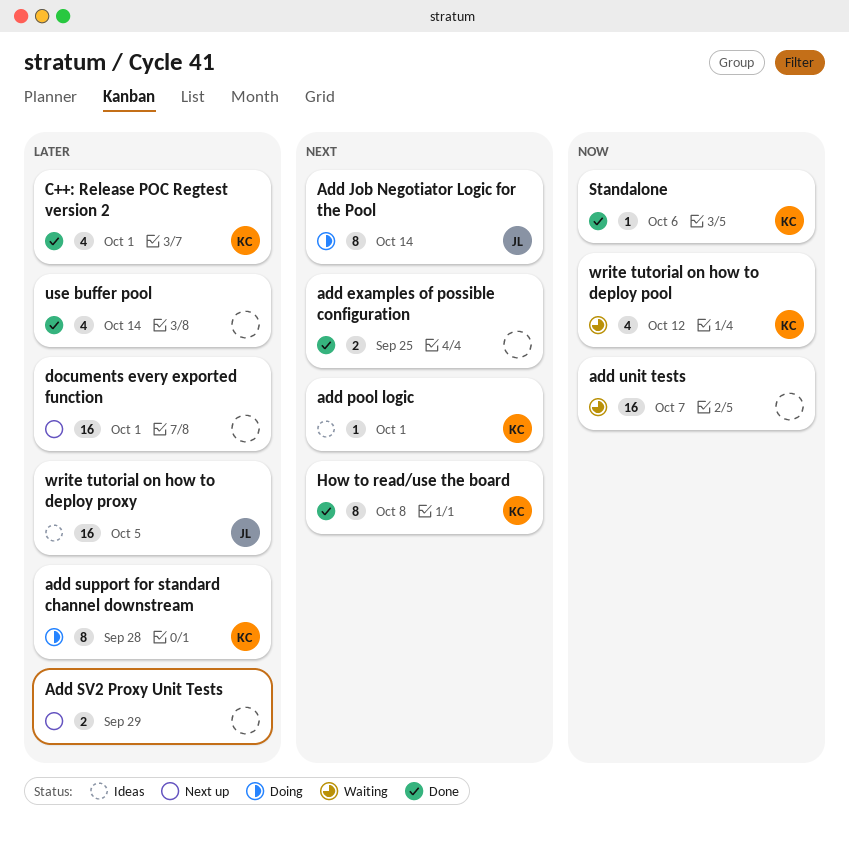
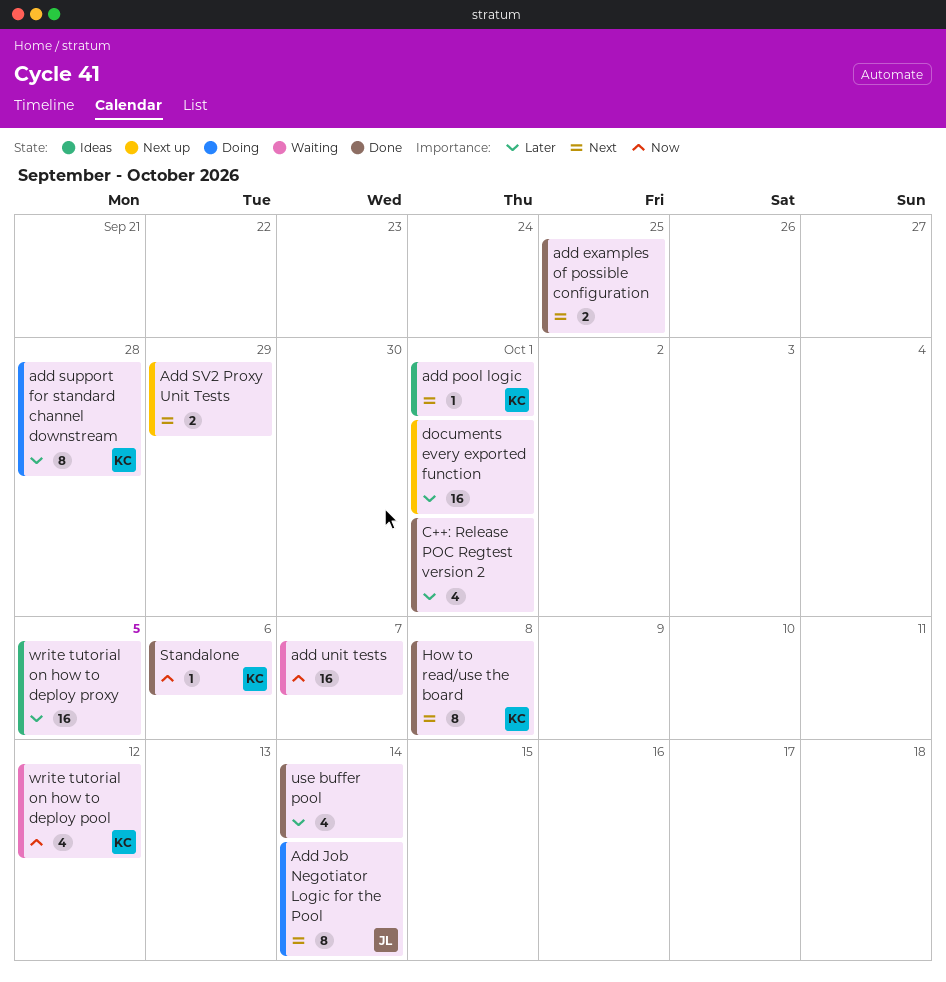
Add SV2 Proxy Unit Tests, priority: Later -> Next
C++: Release POC Regtest version 2, owner: KC -> none
write tutorial on how to deploy proxy, owner: JL -> none

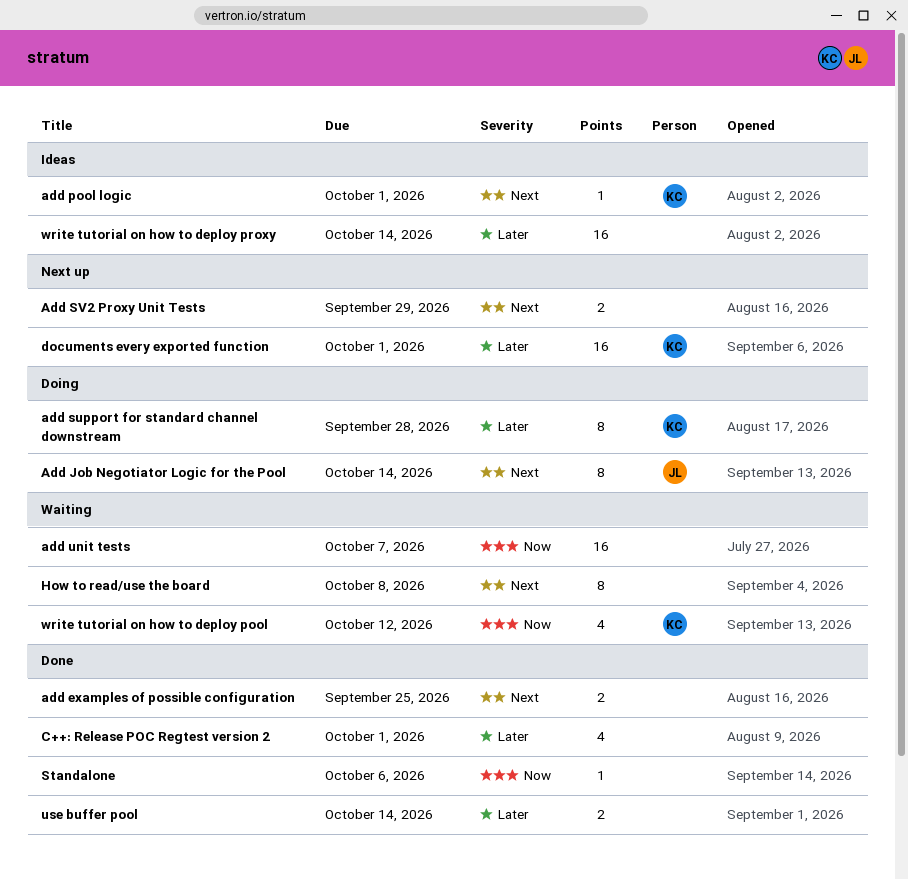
documents every exported function, owner: none -> KC
How to read/use the board, status: Done -> Waiting
How to read/use the board, owner: KC -> none
Standalone, owner: KC -> none
use buffer pool, estimate: 4 -> 2
write tutorial on how to deploy proxy, due: Oct 5 -> Oct 14

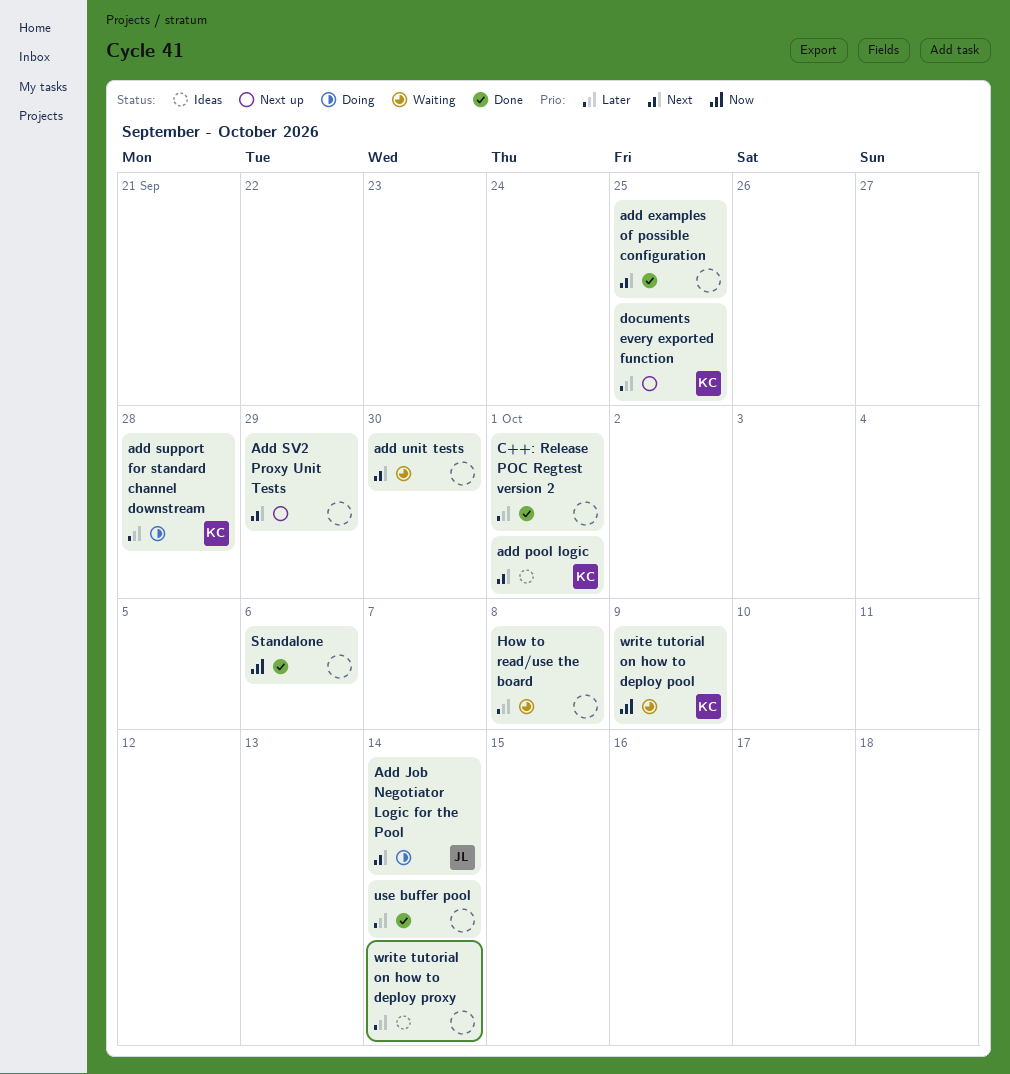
add unit tests, priority: Now -> Next
add unit tests, due: Oct 7 -> Sep 30
documents every exported function, due: Oct 1 -> Sep 25
How to read/use the board, priority: Next -> Later
write tutorial on how to deploy pool, due: Oct 12 -> Oct 9

